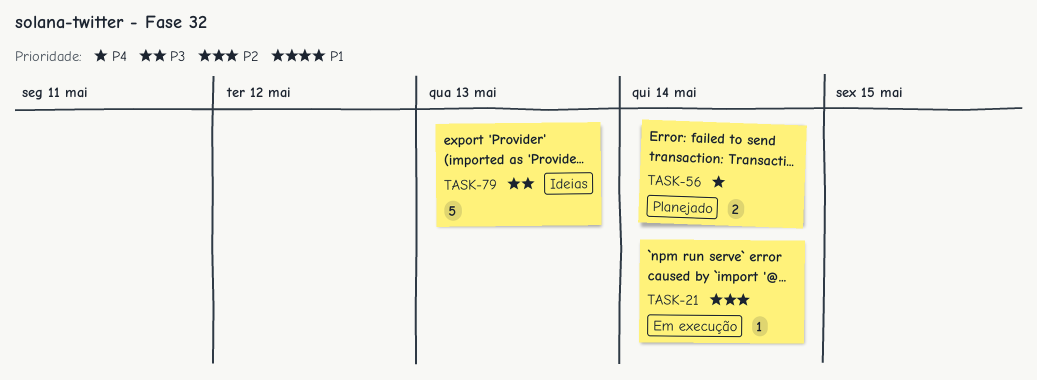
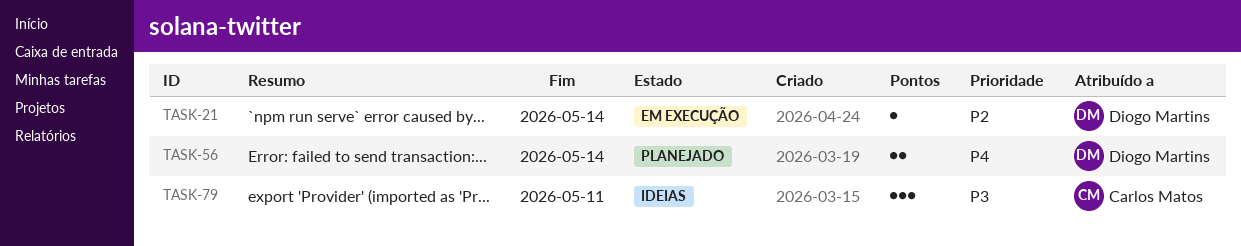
TASK-79, estimate: 5 -> 3
TASK-79, due: May 13 -> May 11

